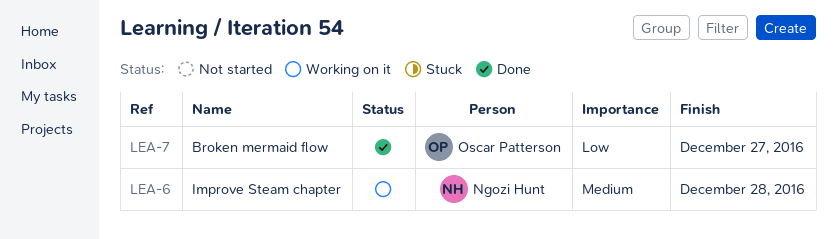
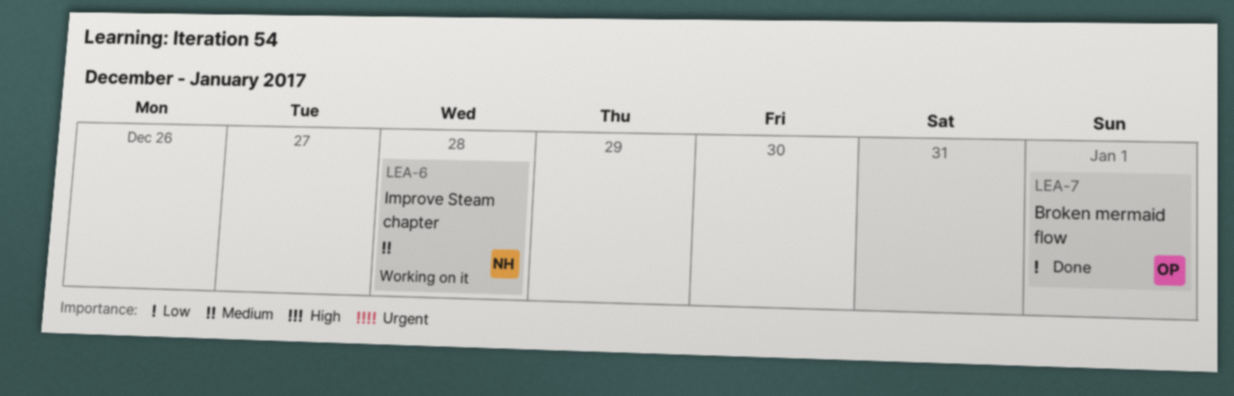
LEA-7, due: Dec 27 -> Jan 1

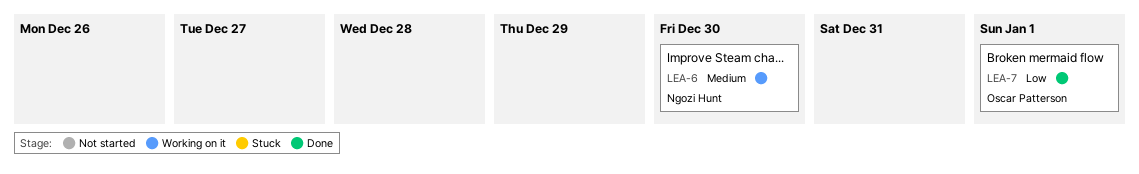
LEA-6, due: Dec 28 -> Dec 30

